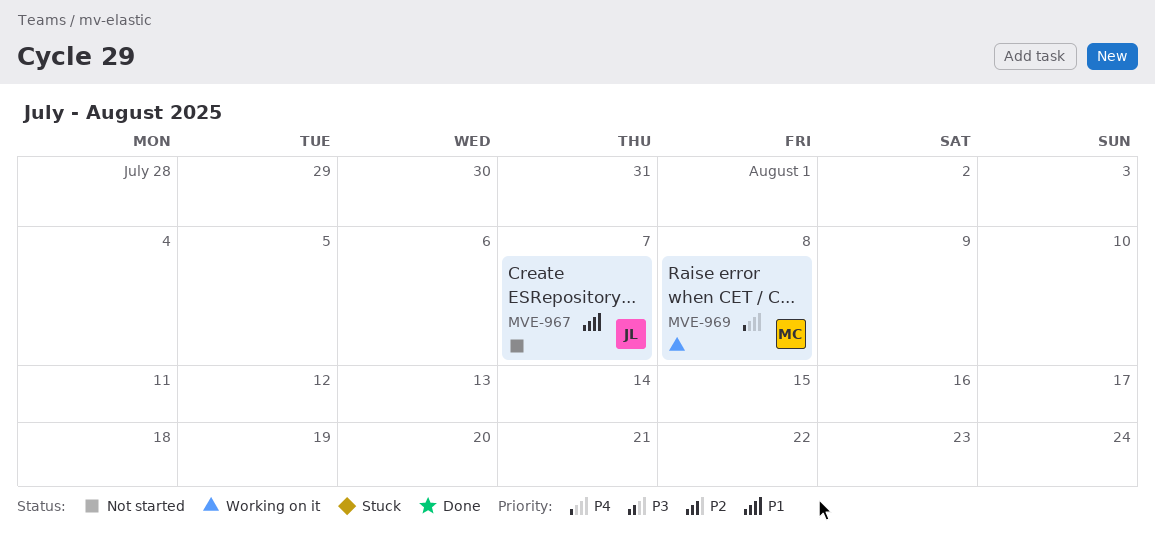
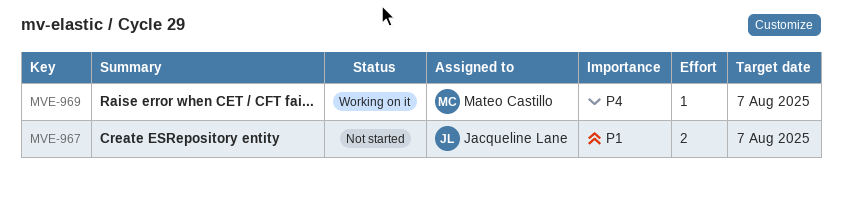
MVE-969, due: Aug 8 -> Aug 7

